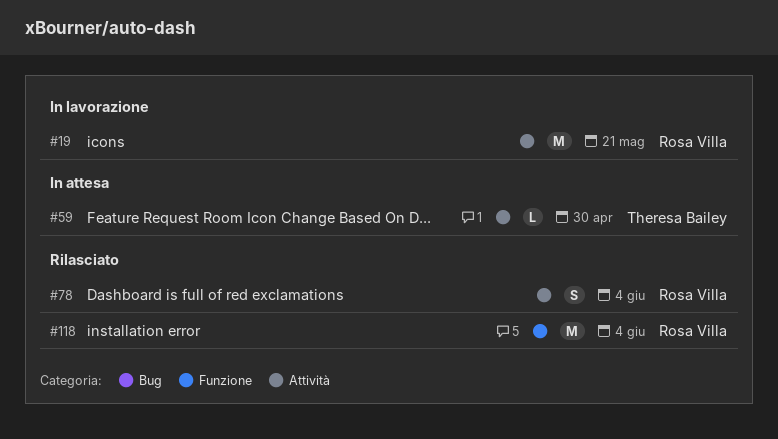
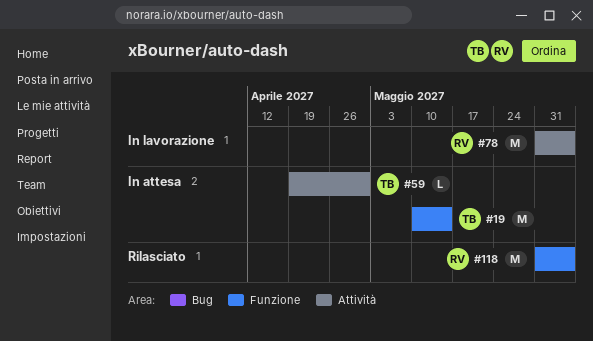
#19, status: In lavorazione -> In attesa
#19, owner: Rosa Villa -> Theresa Bailey
#19, label: Attività -> Funzione
#19, due: May 21 -> May 14
#78, status: Rilasciato -> In lavorazione
#78, estimate: S -> M

